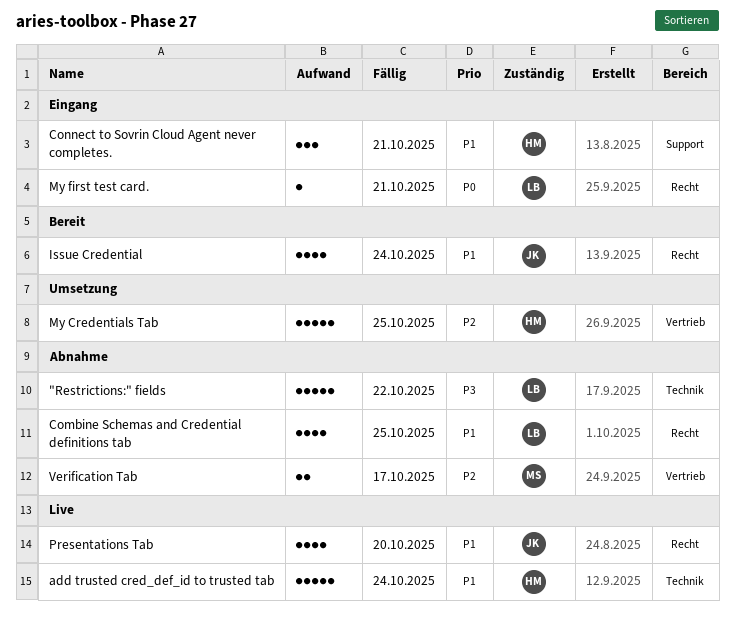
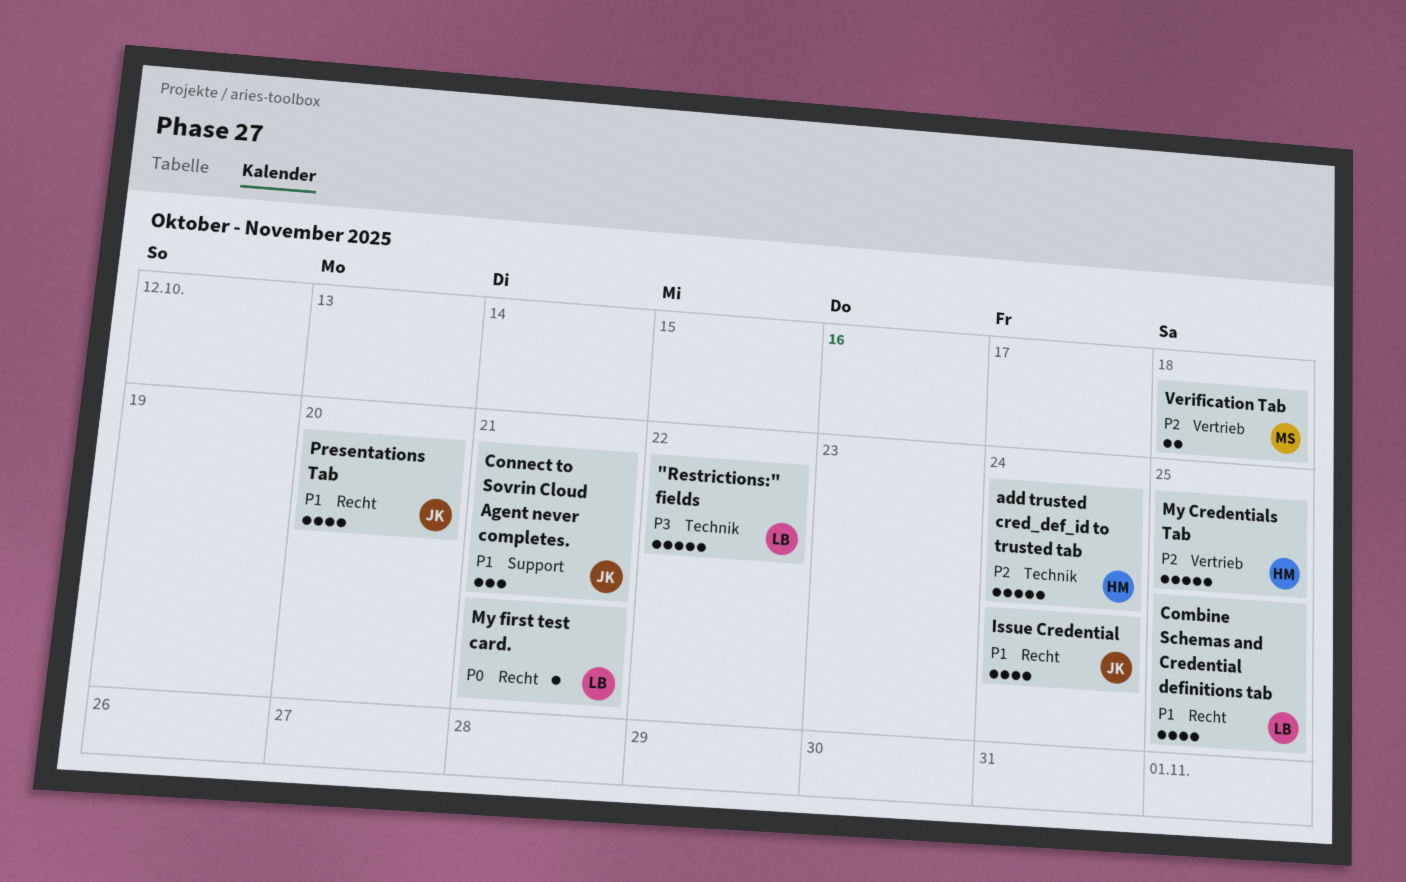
add trusted cred_def_id to trusted tab, priority: P1 -> P2
Connect to Sovrin Cloud Agent never completes., owner: HM -> JK
Verification Tab, due: Oct 17 -> Oct 18

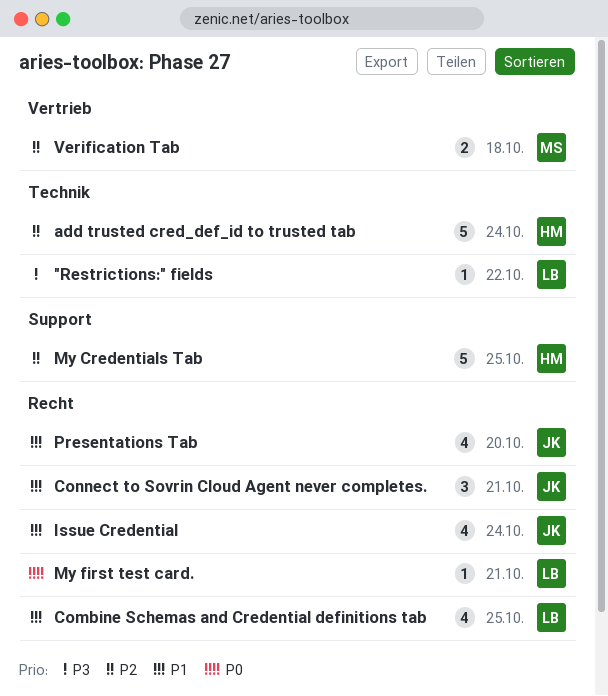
"Restrictions:" fields, estimate: 5 -> 1
Connect to Sovrin Cloud Agent never completes., label: Support -> Recht
My Credentials Tab, label: Vertrieb -> Support

